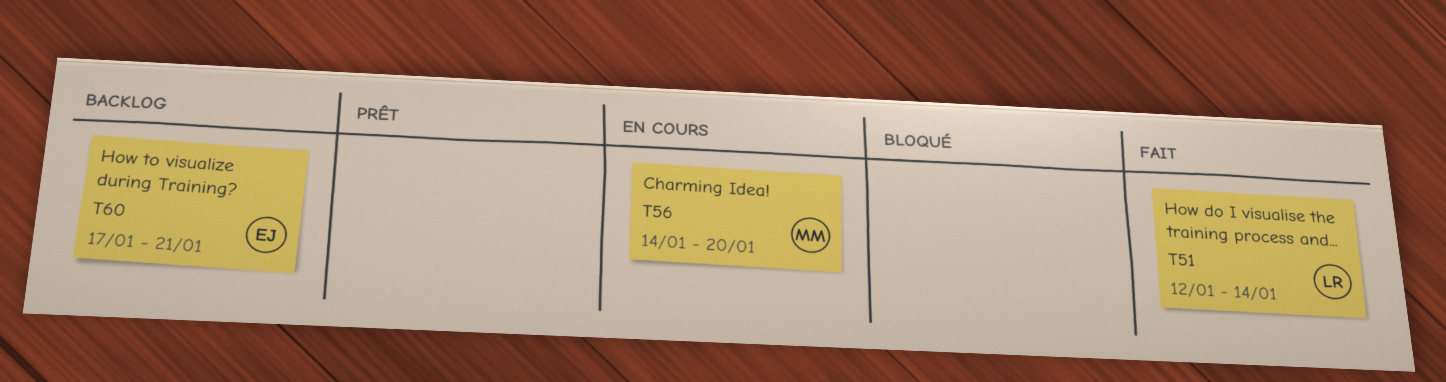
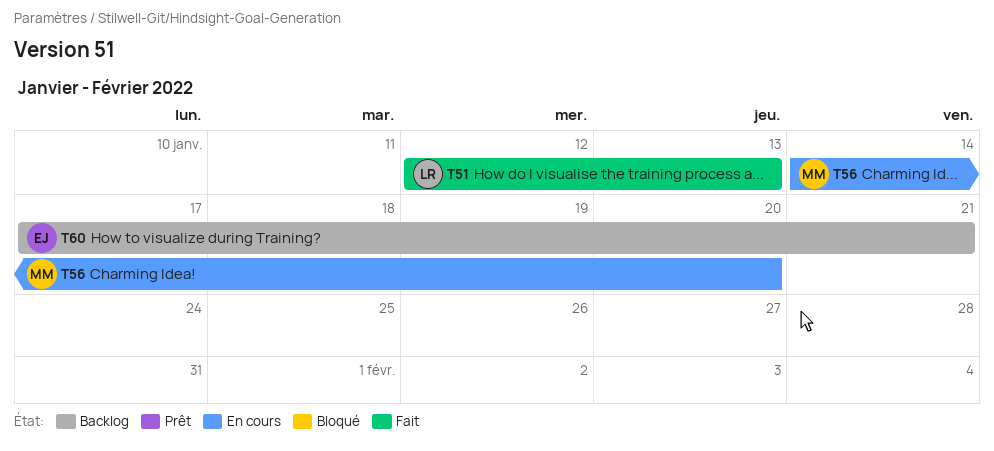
T51, due: Jan 14 -> Jan 13

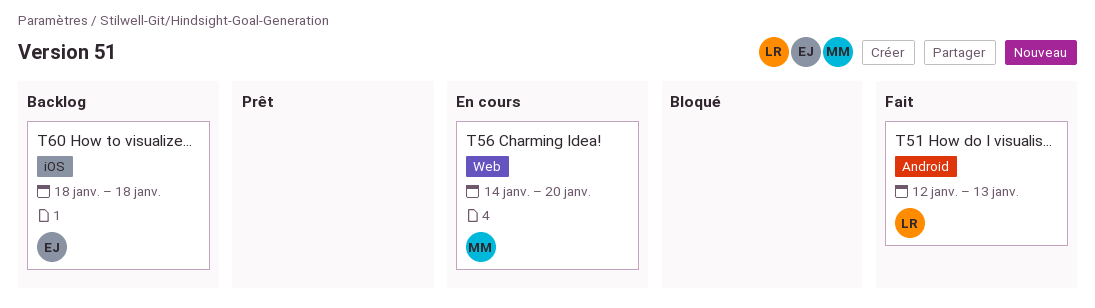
T60, start: Jan 17 -> Jan 18
T60, due: Jan 21 -> Jan 18

